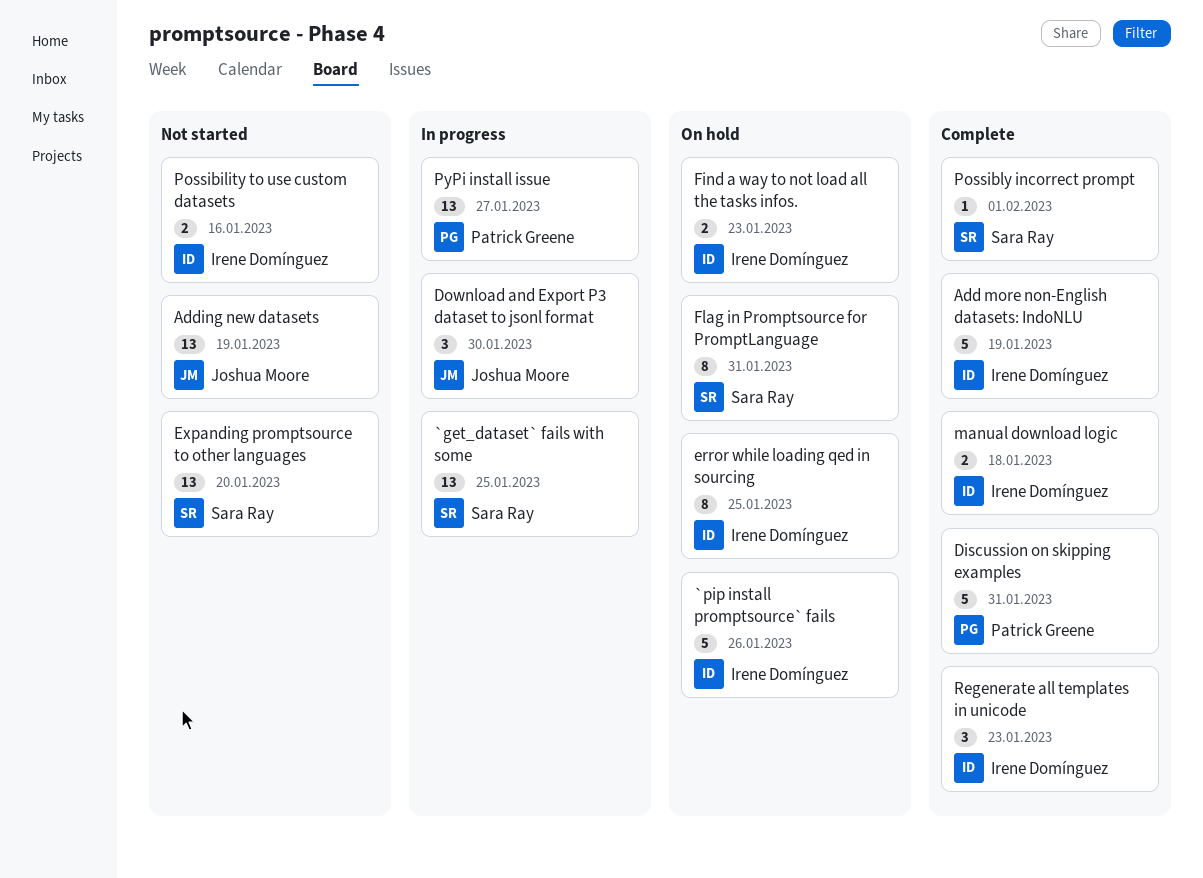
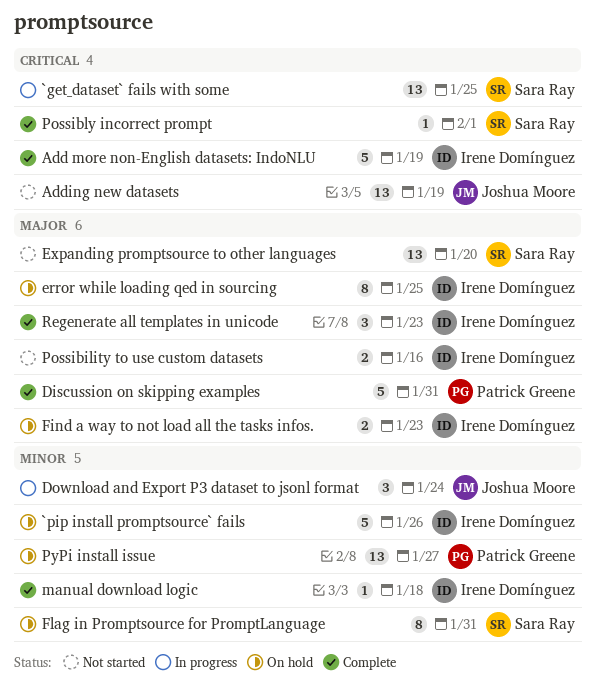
Download and Export P3 dataset to jsonl format, due: Jan 30 -> Jan 24
manual download logic, estimate: 2 -> 1
PyPi install issue, status: In progress -> On hold

